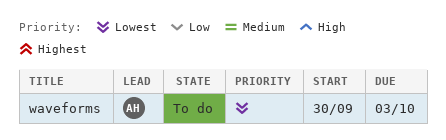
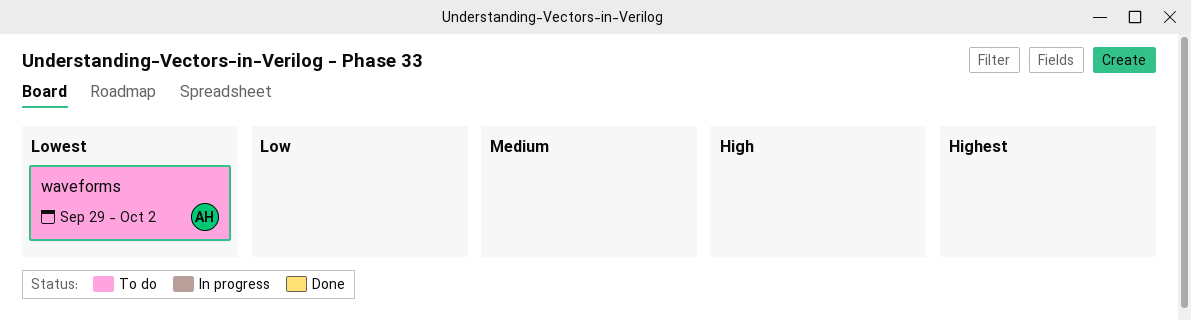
waveforms, start: Sep 30 -> Sep 29
waveforms, due: Oct 3 -> Oct 2

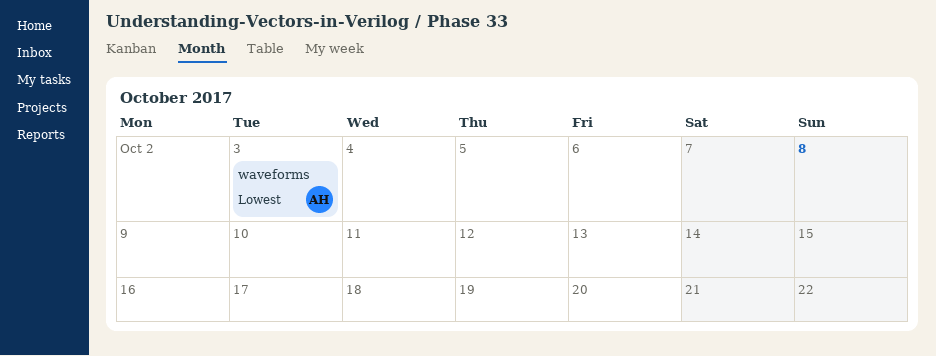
waveforms, due: Oct 2 -> Oct 3

